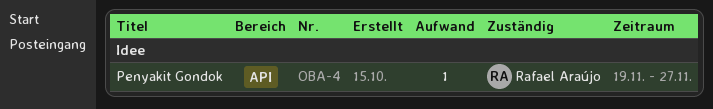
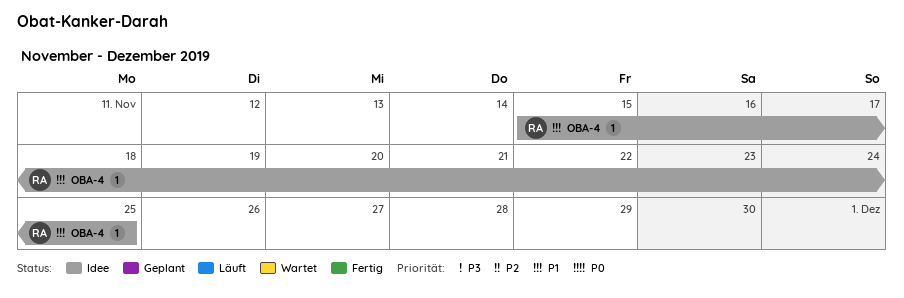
OBA-4, start: Nov 19 -> Nov 15
OBA-4, due: Nov 27 -> Nov 25

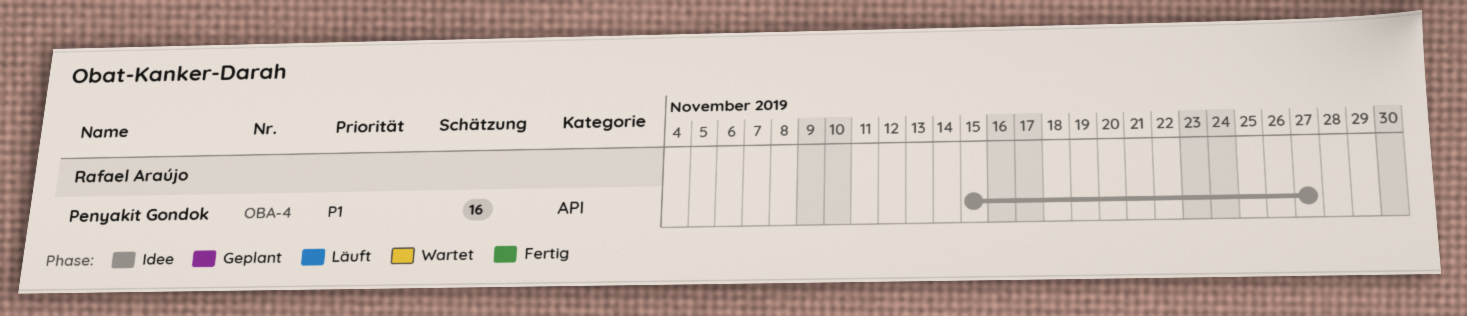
OBA-4, estimate: 1 -> 16
OBA-4, due: Nov 25 -> Nov 27

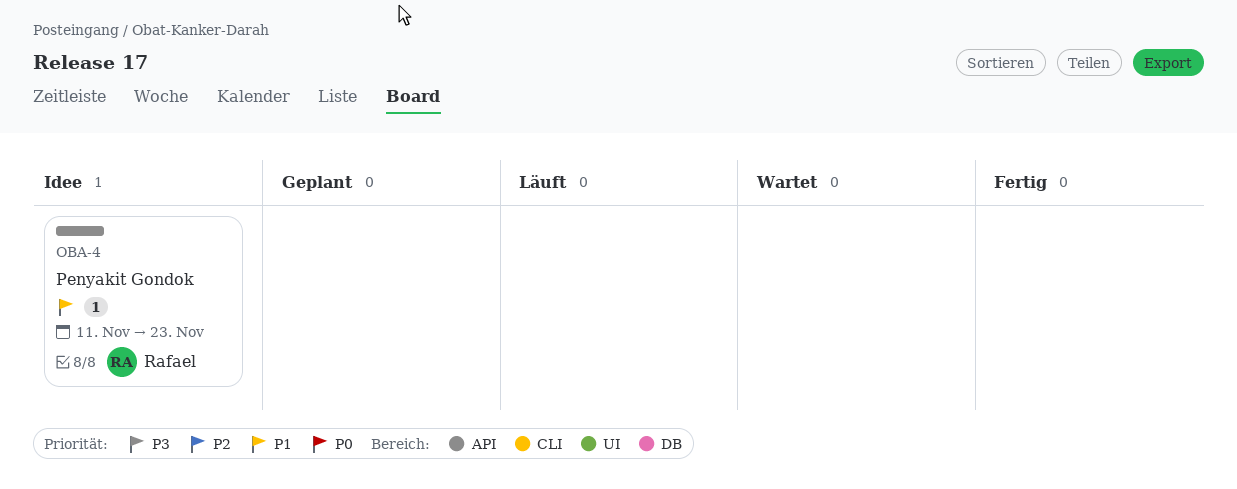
OBA-4, estimate: 16 -> 1
OBA-4, start: Nov 15 -> Nov 11
OBA-4, due: Nov 27 -> Nov 23

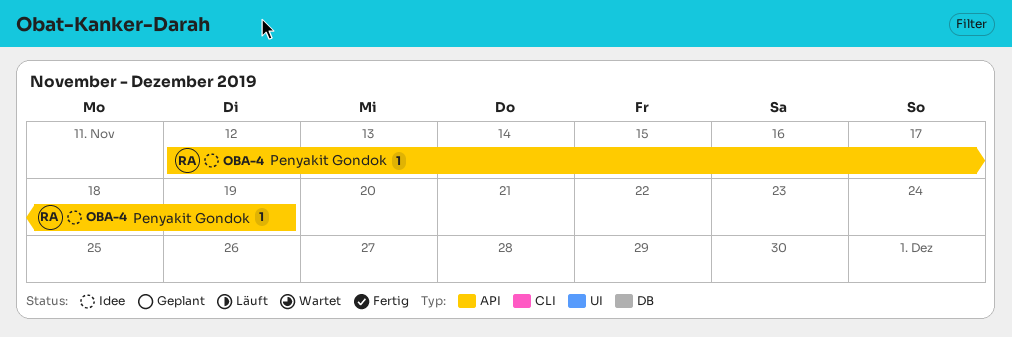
OBA-4, start: Nov 11 -> Nov 12
OBA-4, due: Nov 23 -> Nov 19

